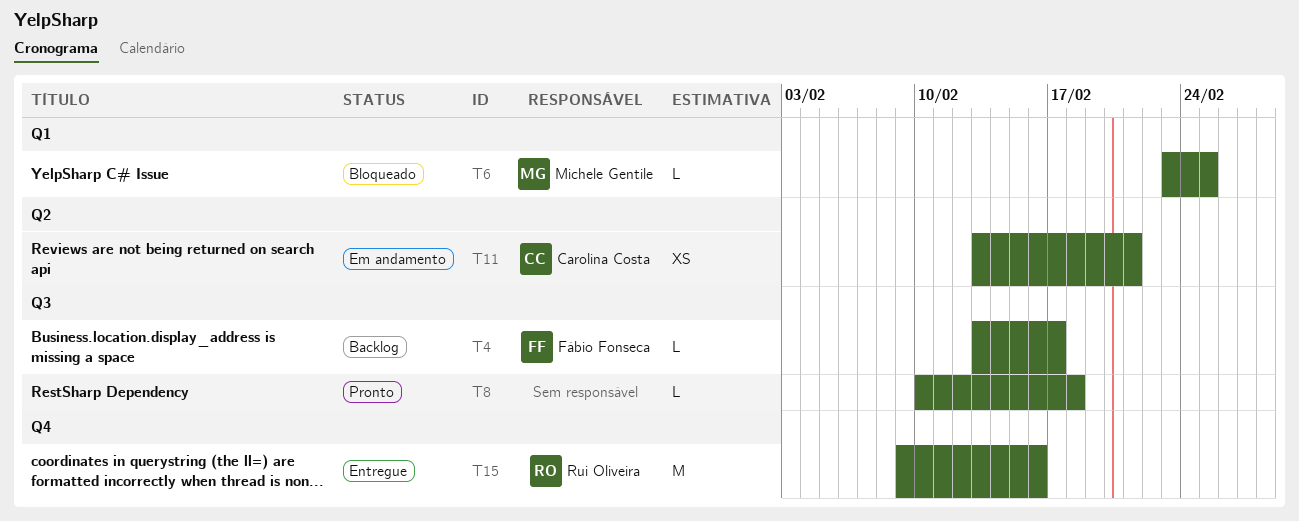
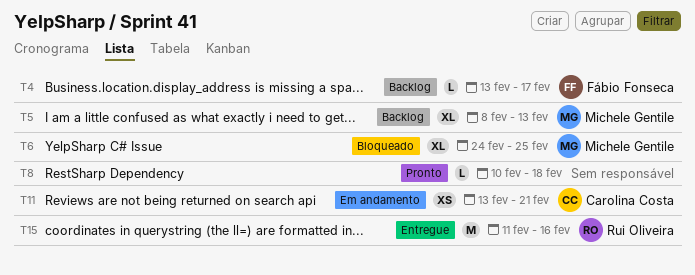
T5: none -> present
T6, estimate: L -> XL
T6, start: Feb 23 -> Feb 24
T15, start: Feb 9 -> Feb 11

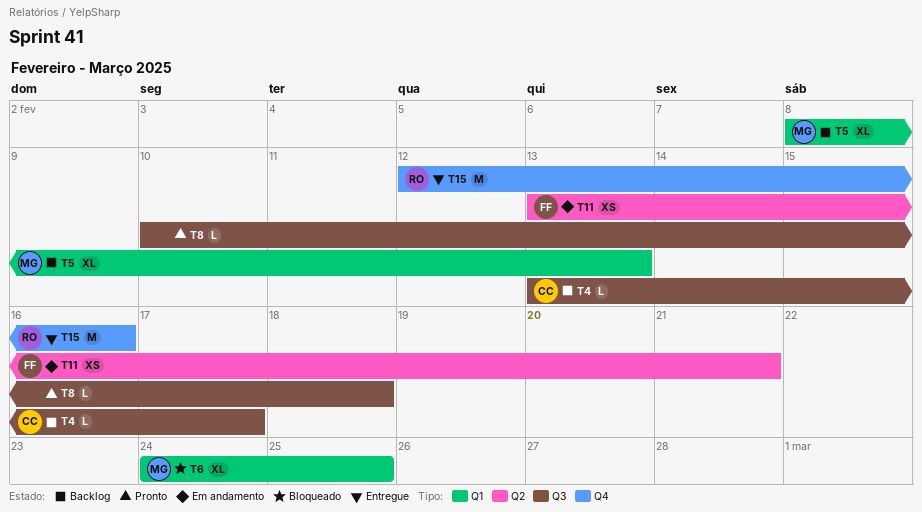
T4, owner: Fábio Fonseca -> Carolina Costa
T11, owner: Carolina Costa -> Fábio Fonseca
T15, start: Feb 11 -> Feb 12

